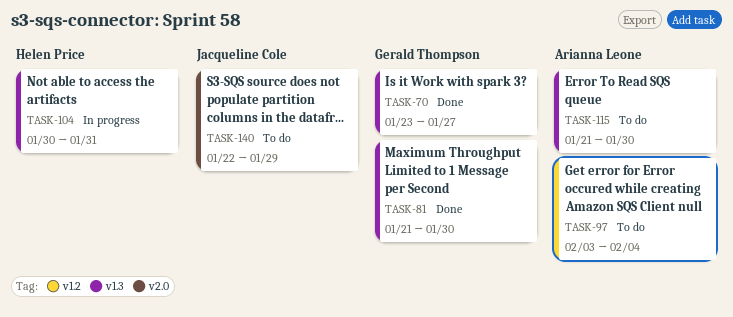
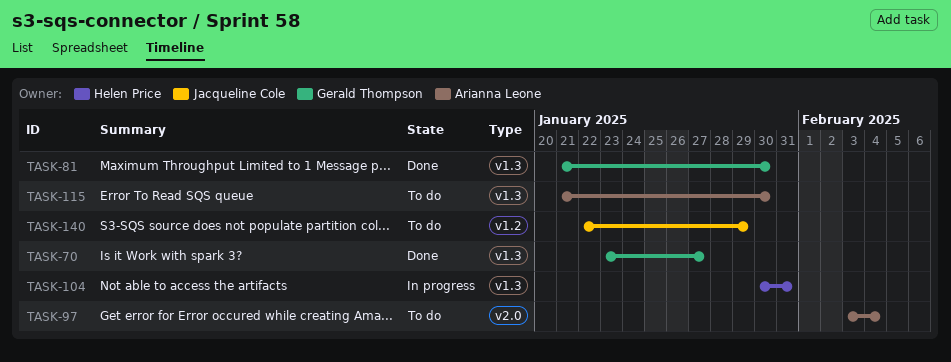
TASK-97, label: v1.2 -> v2.0
TASK-140, label: v2.0 -> v1.2

